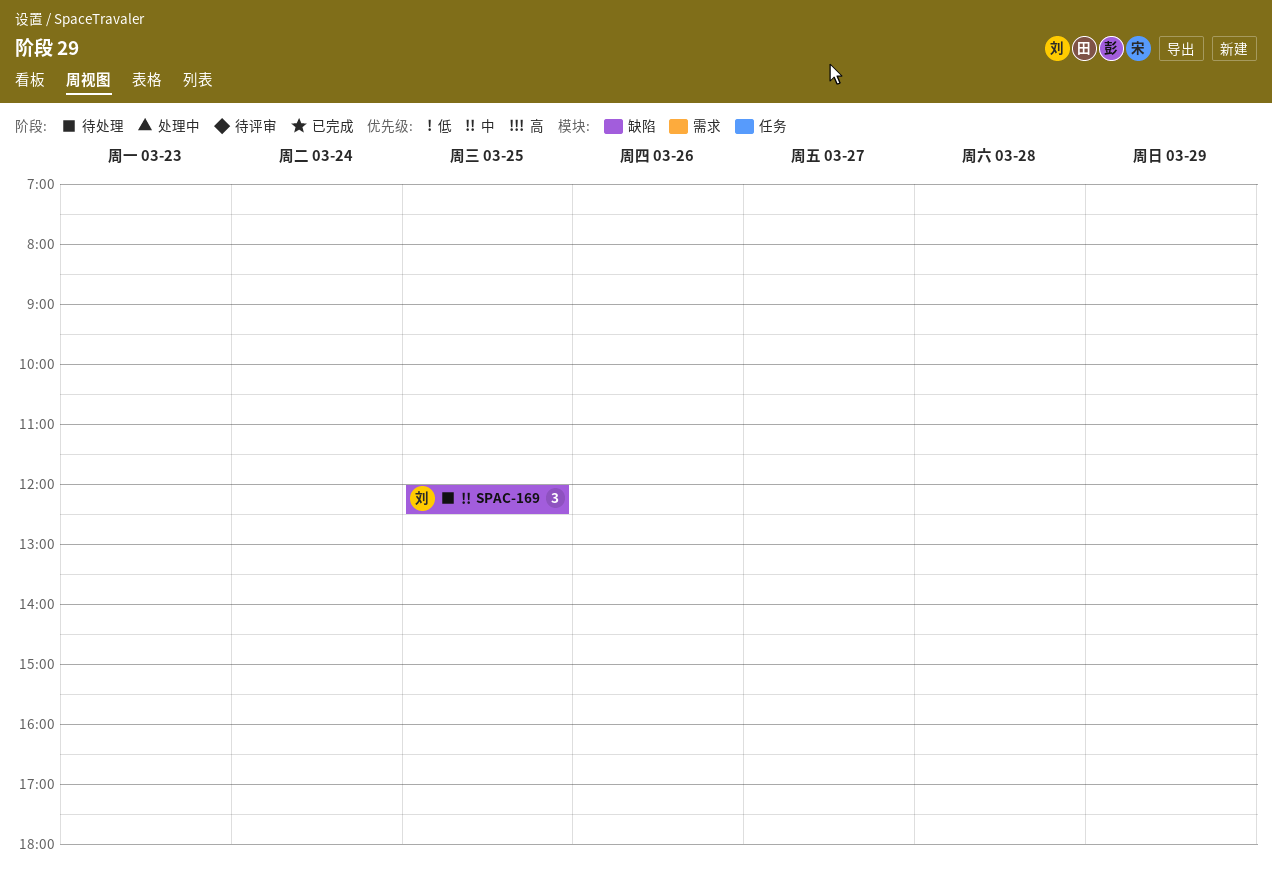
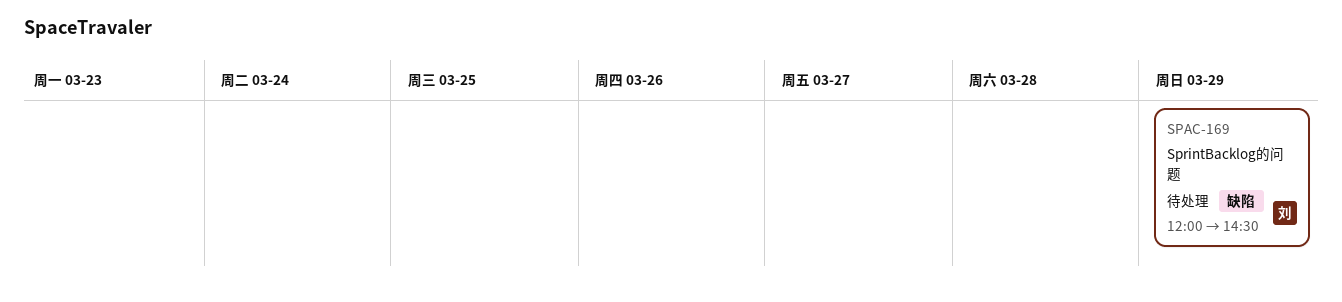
SPAC-169, day: Mar 25 -> Mar 29
SPAC-169, ends: 12:30 -> 14:30

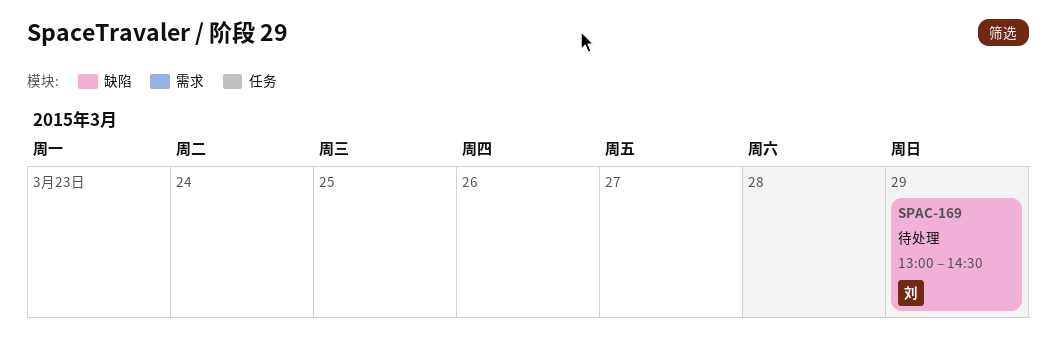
SPAC-169, begins: 12:00 -> 13:00

